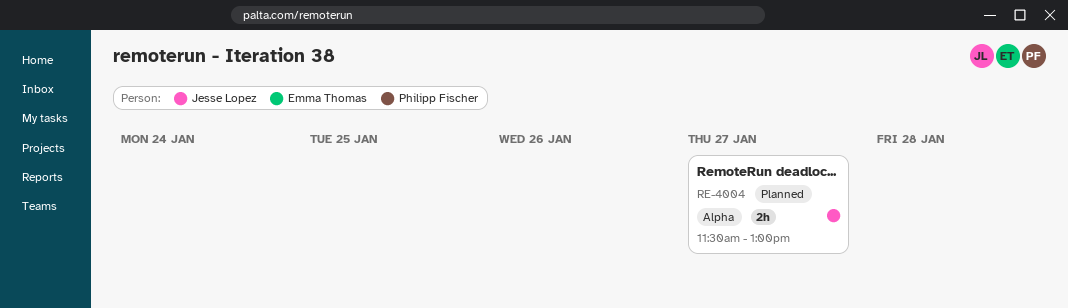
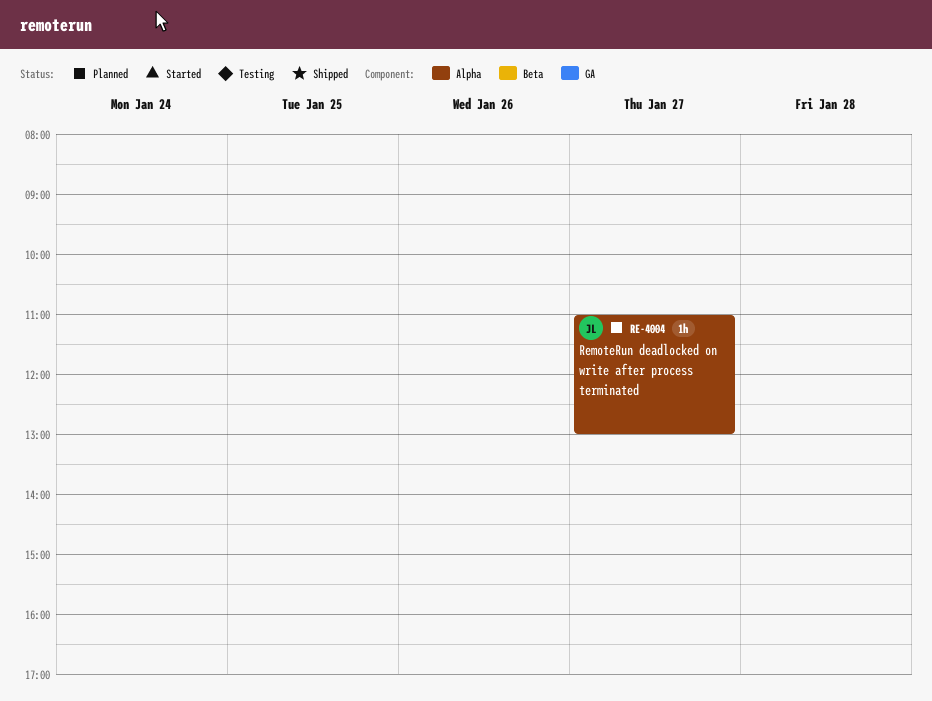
RE-4004, estimate: 2h -> 1h
RE-4004, begins: 11:30 -> 11:00

